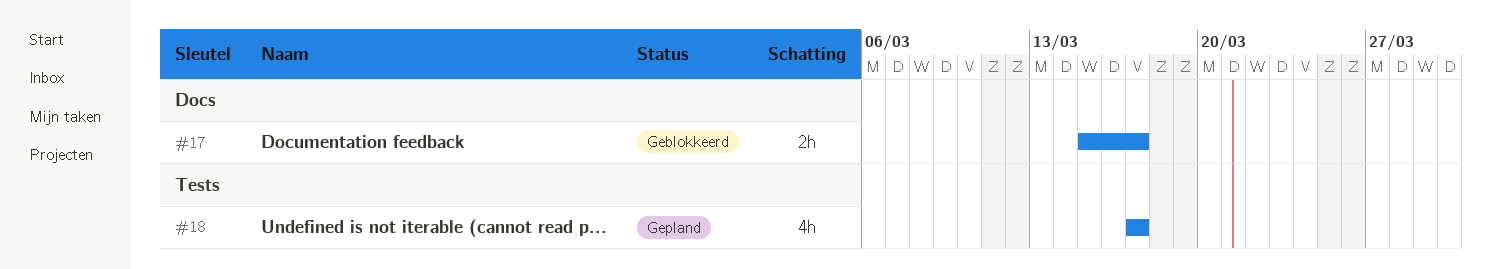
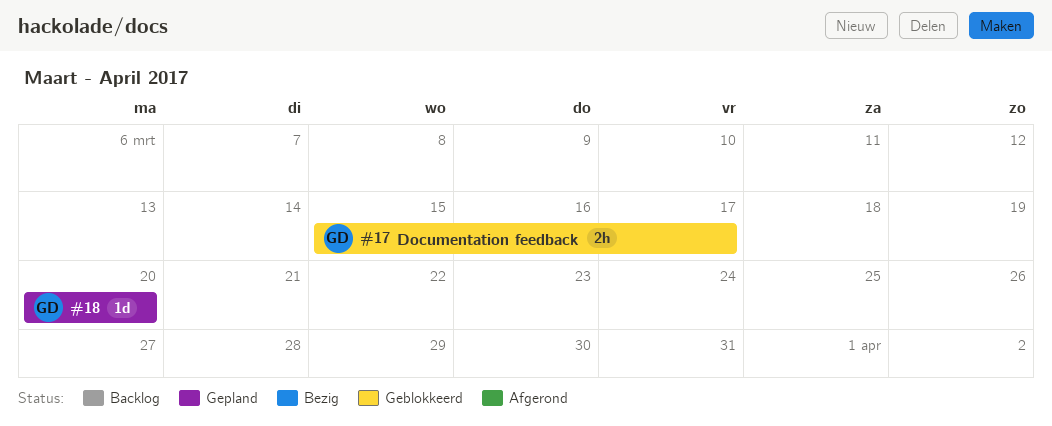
#18, estimate: 4h -> 1d
#18, start: Mar 17 -> Mar 20
#18, due: Mar 17 -> Mar 20

